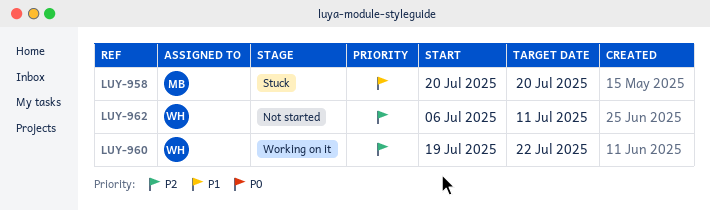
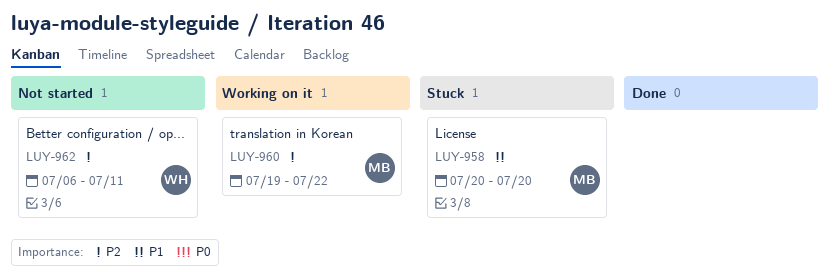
LUY-960, owner: WH -> MB

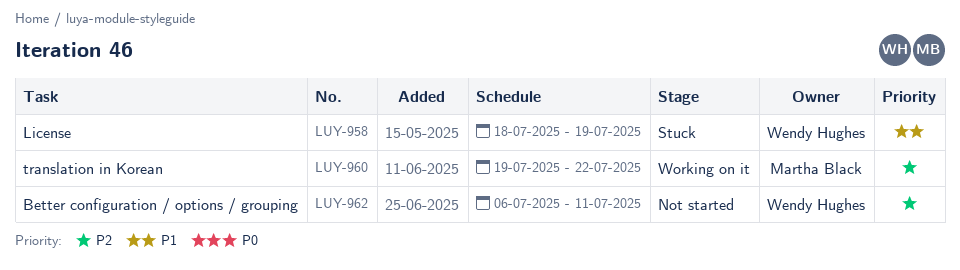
LUY-958, owner: Martha Black -> Wendy Hughes
LUY-958, start: Jul 20 -> Jul 18
LUY-958, due: Jul 20 -> Jul 19

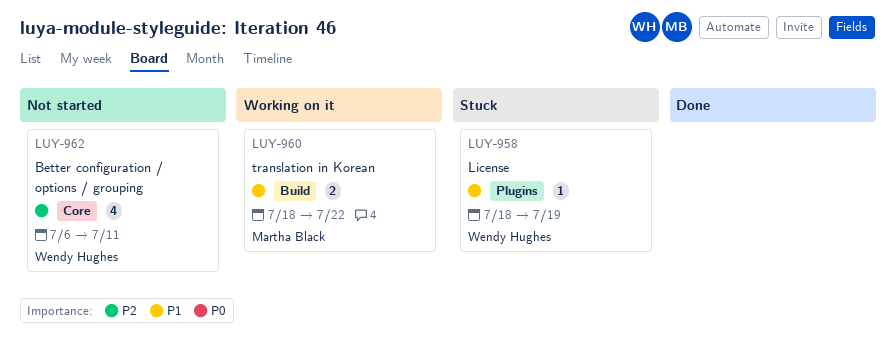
LUY-960, priority: P2 -> P1
LUY-960, start: Jul 19 -> Jul 18

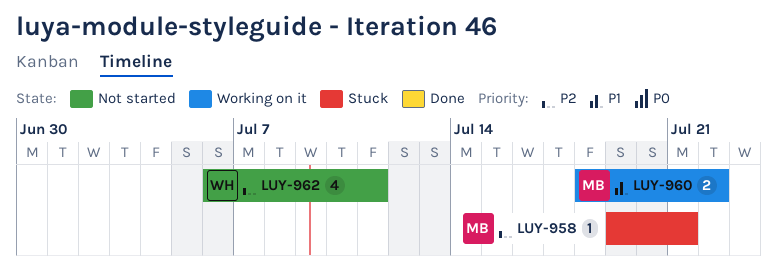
LUY-958, owner: Wendy Hughes -> Martha Black
LUY-958, priority: P1 -> P2
LUY-958, start: Jul 18 -> Jul 19
LUY-958, due: Jul 19 -> Jul 21

